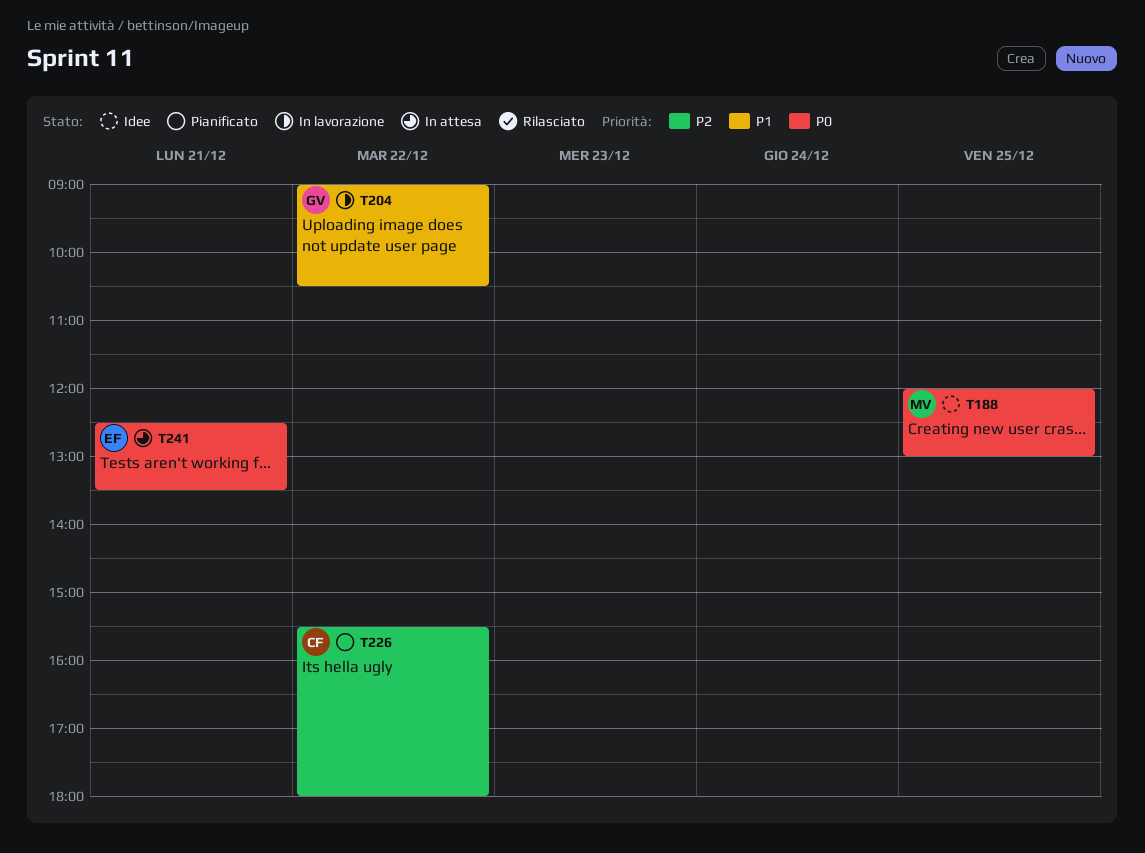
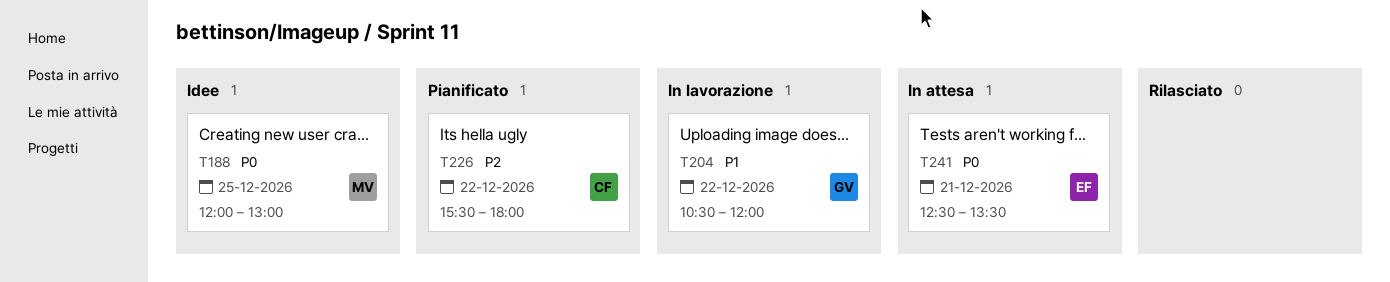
T204, begins: 09:00 -> 10:30
T204, ends: 10:30 -> 12:00

